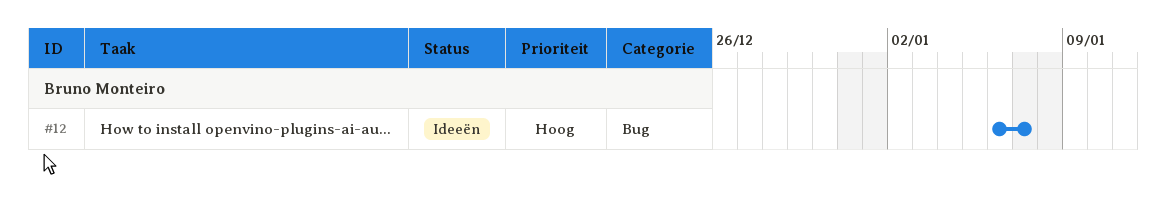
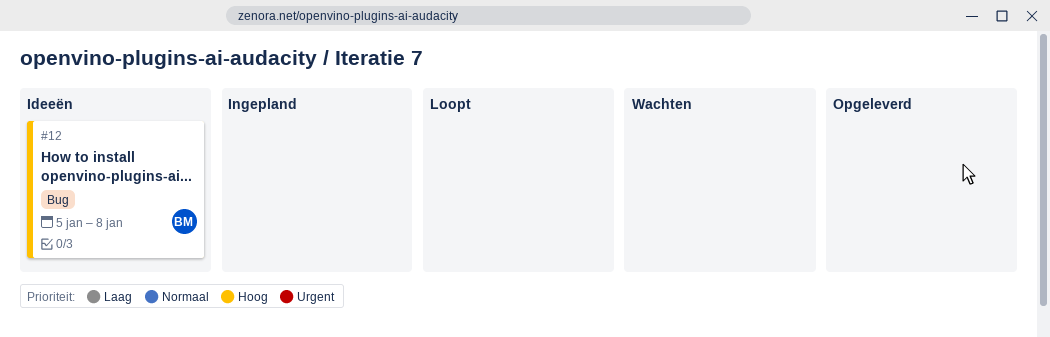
#12, start: Jan 6 -> Jan 5
#12, due: Jan 7 -> Jan 8

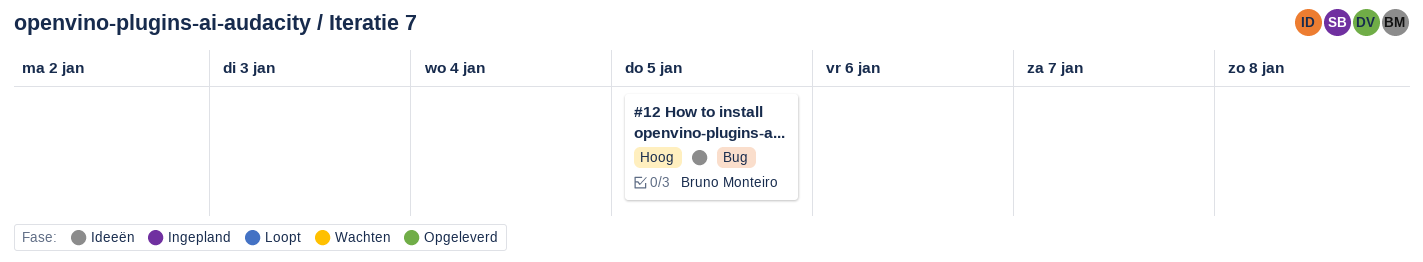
#12, due: Jan 8 -> Jan 5

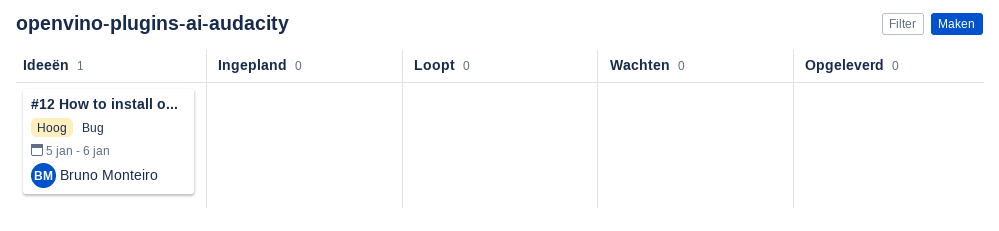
#12, due: Jan 5 -> Jan 6

